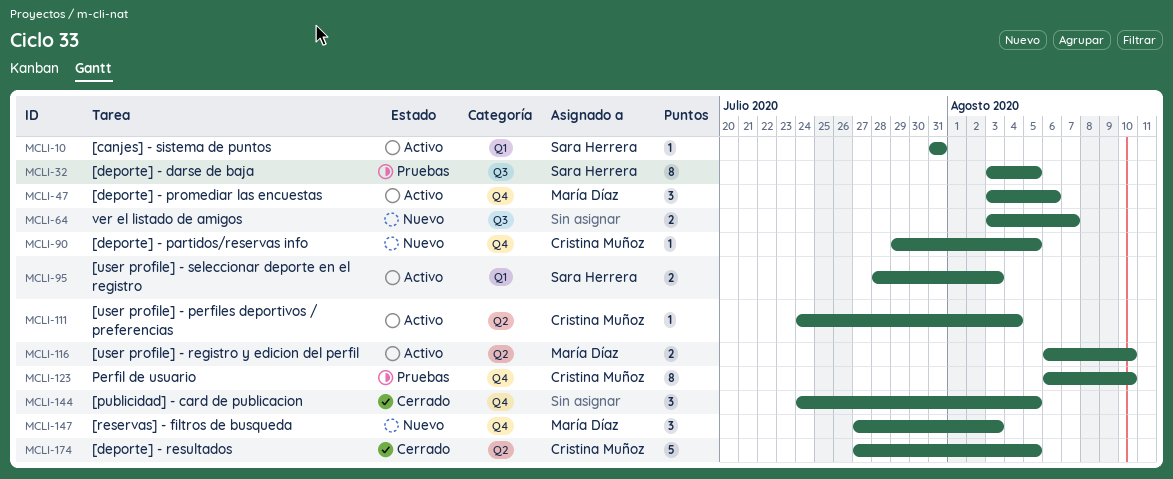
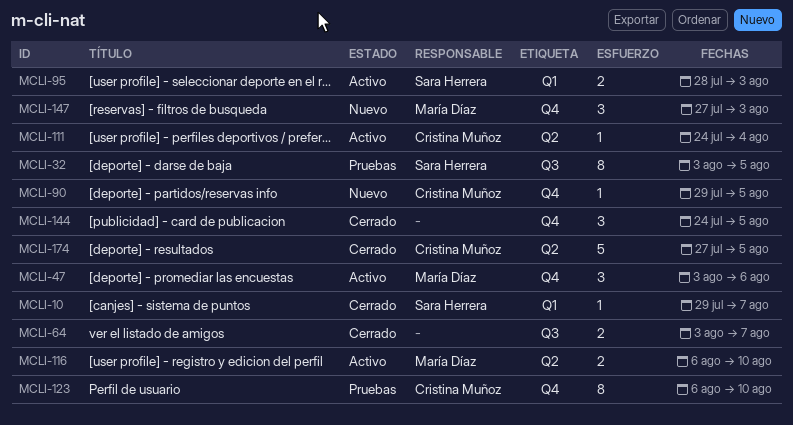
MCLI-10, status: Activo -> Cerrado
MCLI-10, start: Jul 31 -> Jul 29
MCLI-10, due: Jul 31 -> Aug 7
MCLI-64, status: Nuevo -> Cerrado

